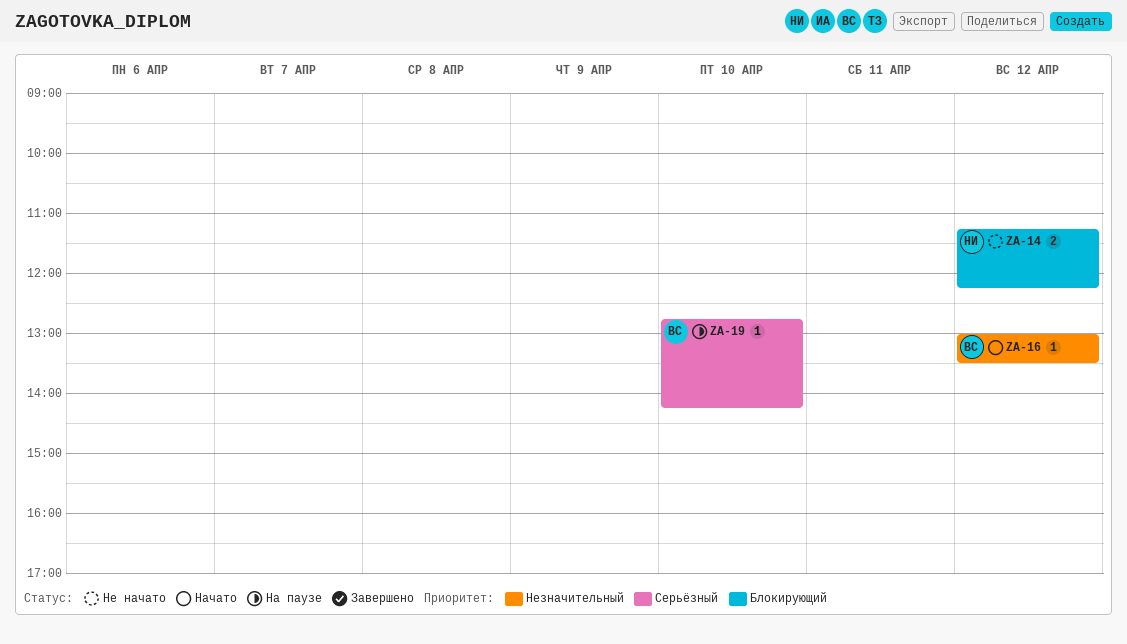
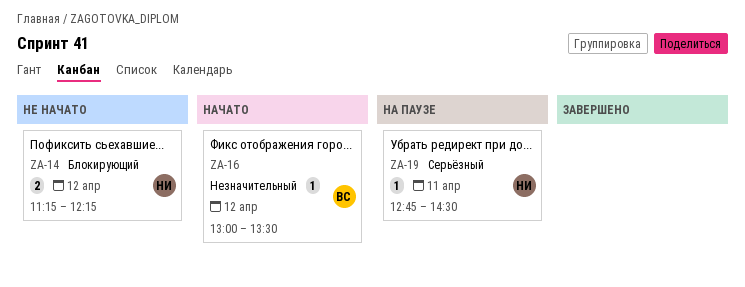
ZA-19, owner: ВС -> НИ
ZA-19, day: Apr 10 -> Apr 11
ZA-19, ends: 14:15 -> 14:30

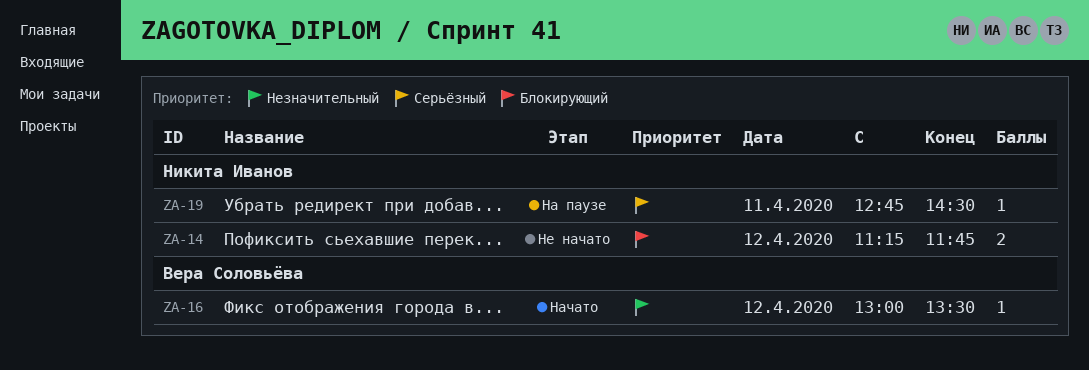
ZA-14, ends: 12:15 -> 11:45

